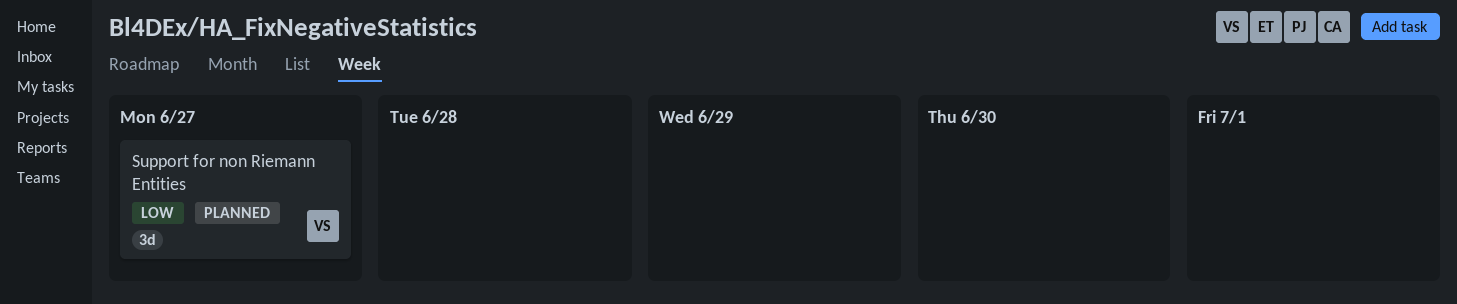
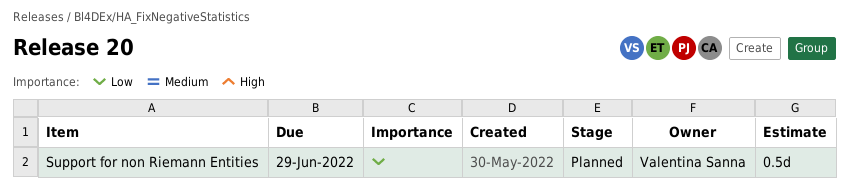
Support for non Riemann Entities, estimate: 3d -> 0.5d
Support for non Riemann Entities, due: Jun 27 -> Jun 29

